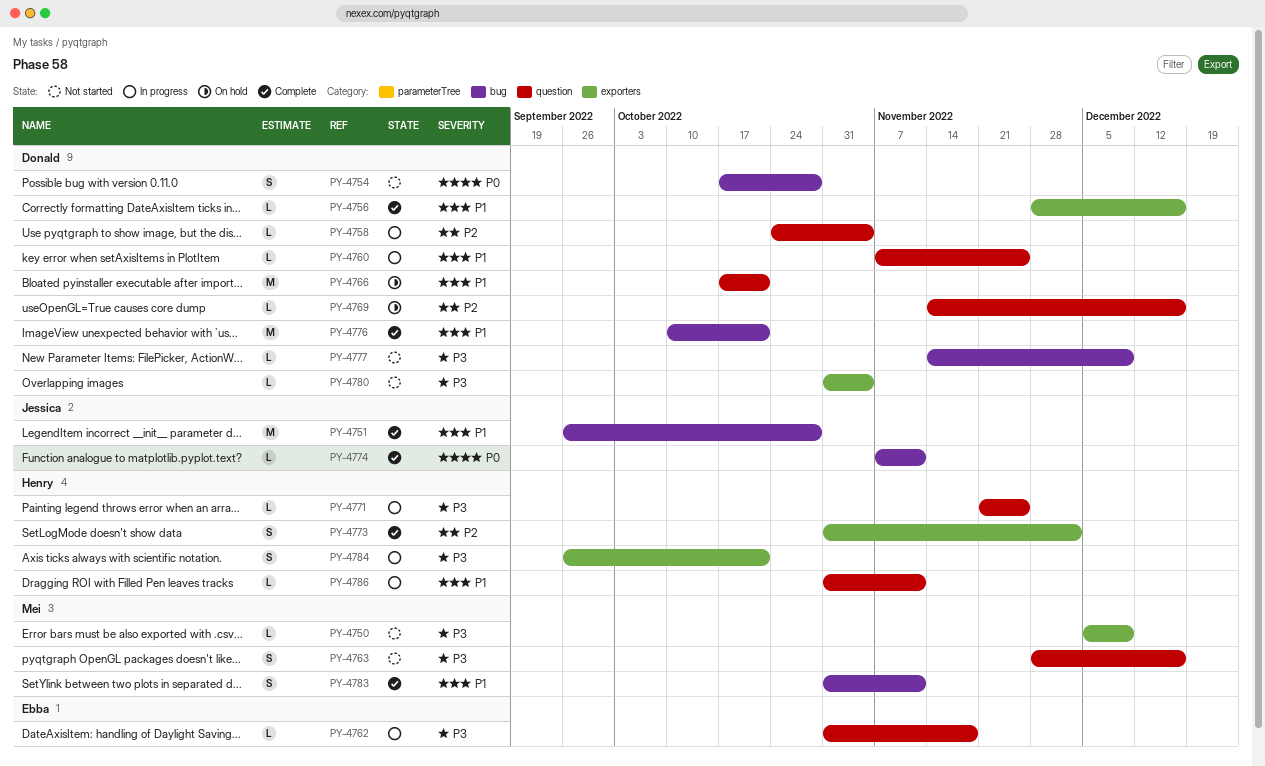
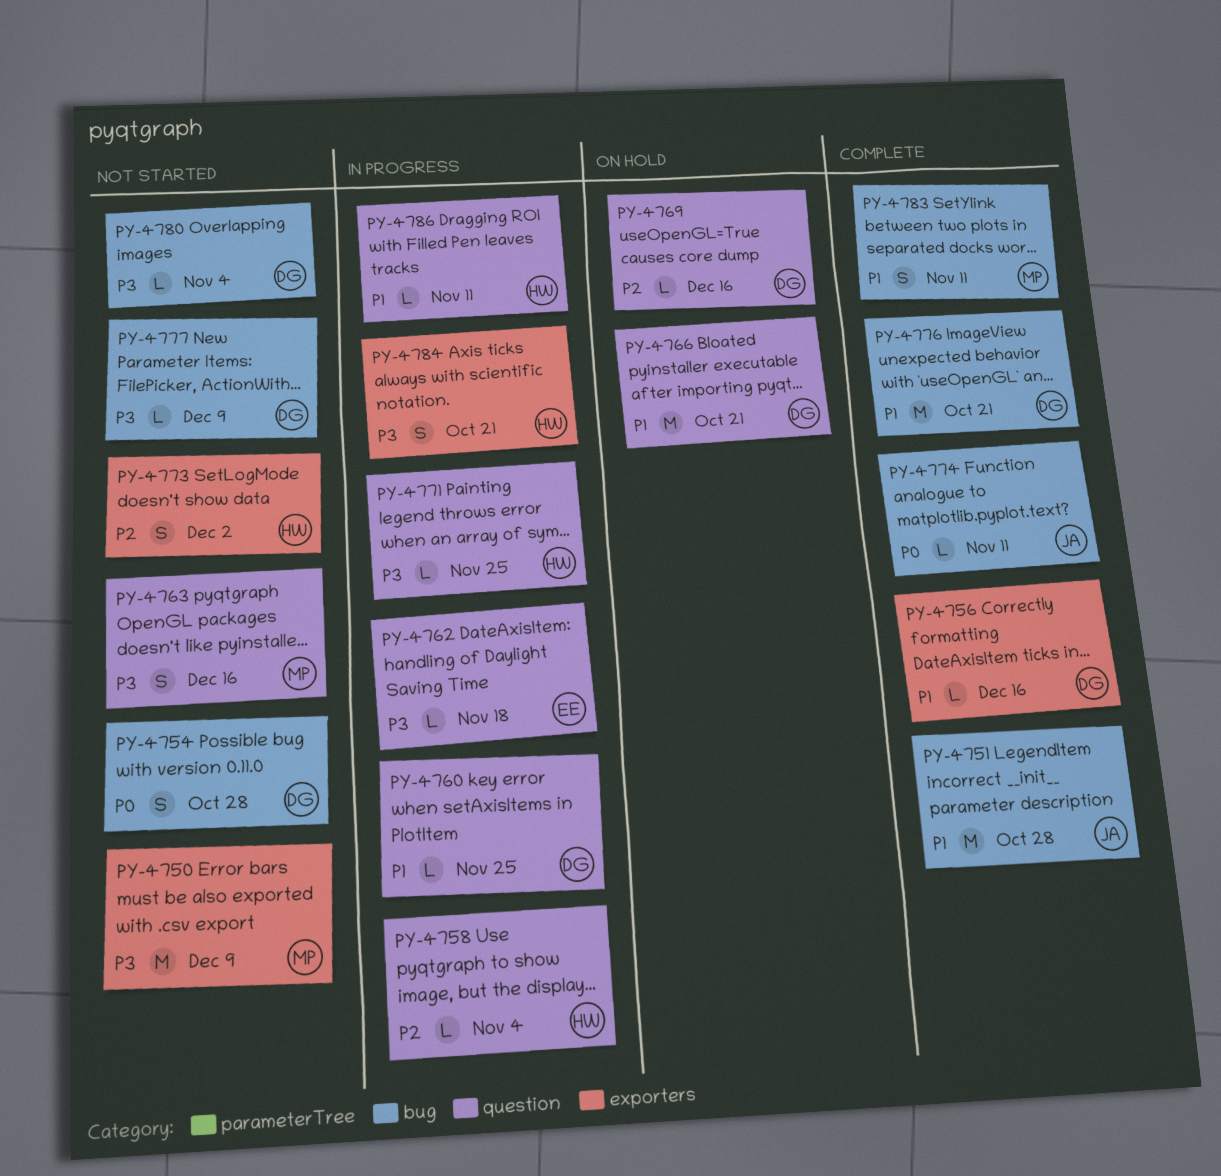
PY-4750, estimate: L -> M
PY-4758, owner: Donald -> Henry
PY-4773, status: Complete -> Not started
PY-4780, label: exporters -> bug

